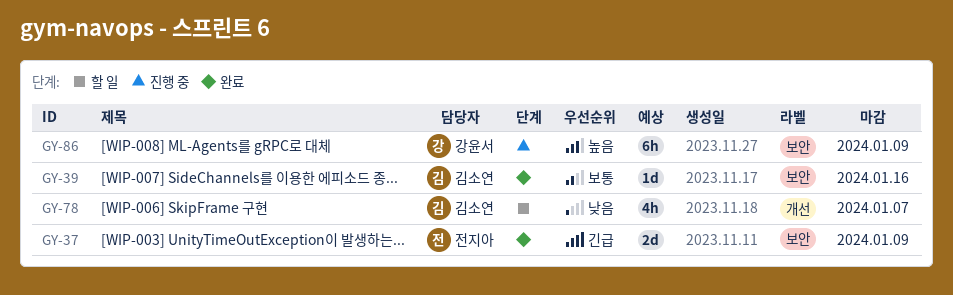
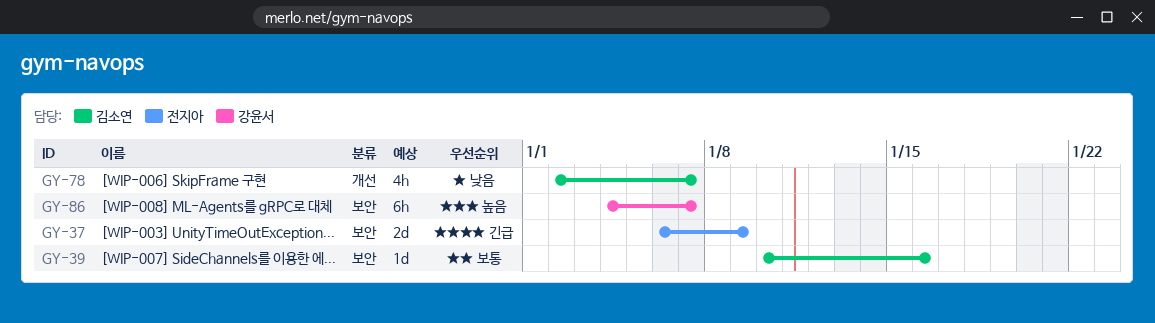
GY-86, due: Jan 9 -> Jan 7

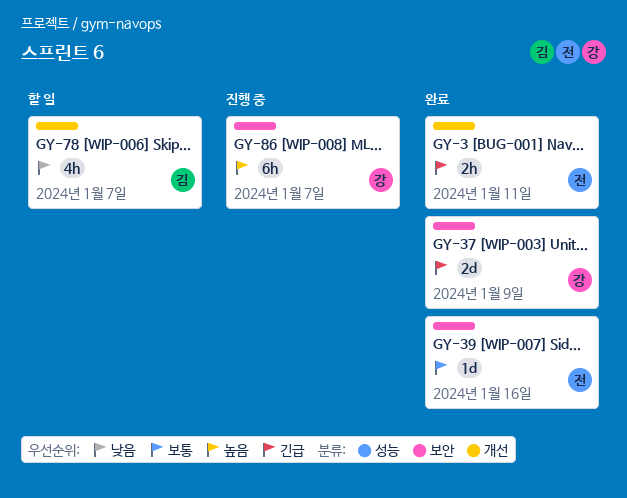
GY-3: none -> present
GY-37, owner: 전지아 -> 강윤서
GY-39, owner: 김소연 -> 전지아

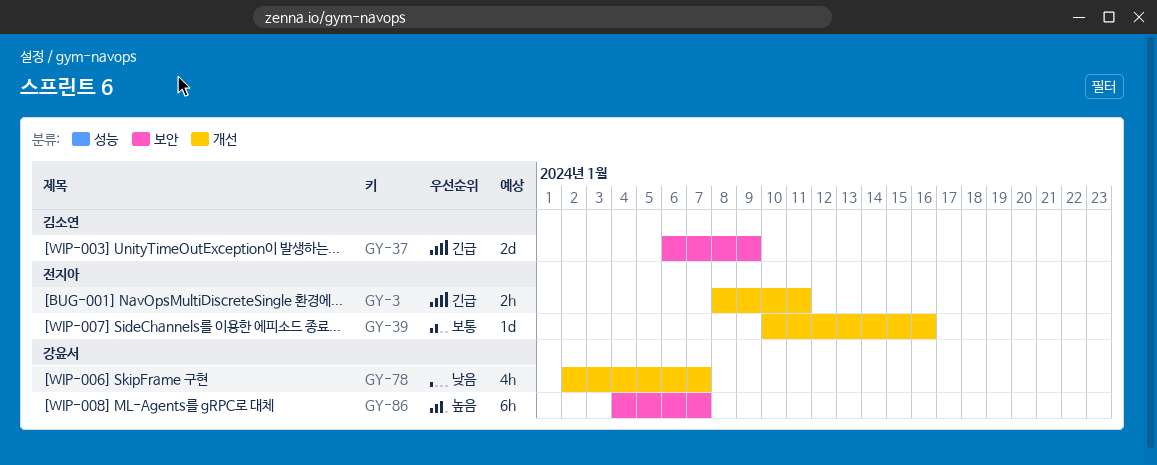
GY-37, owner: 강윤서 -> 김소연
GY-39, label: 보안 -> 개선
GY-78, owner: 김소연 -> 강윤서

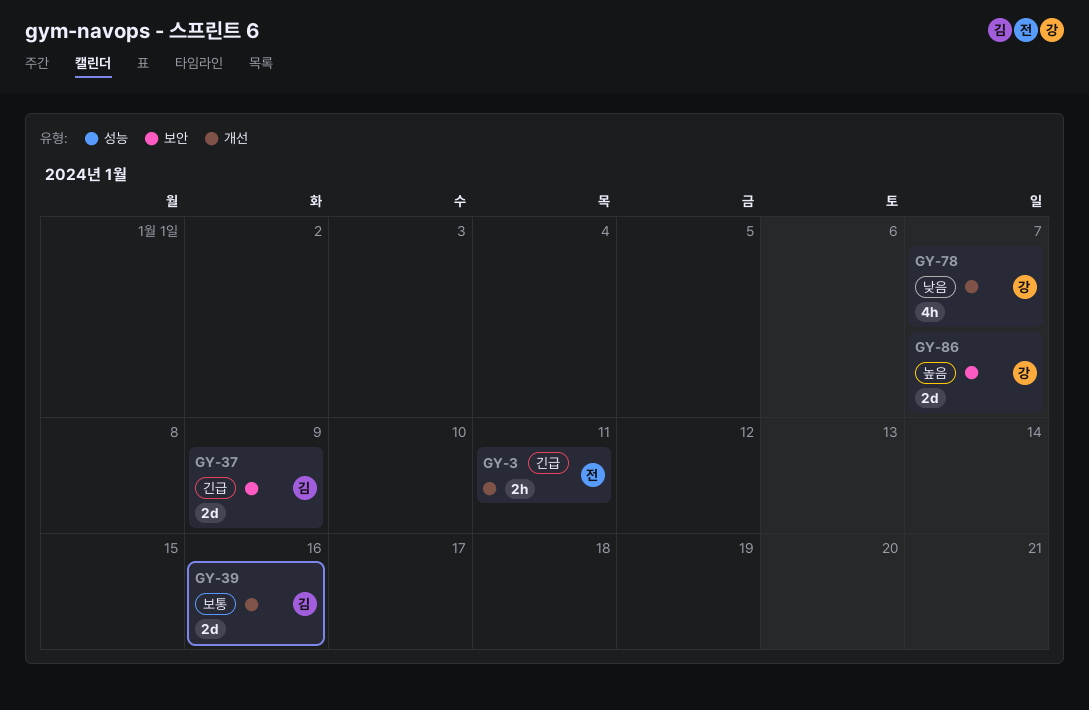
GY-39, owner: 전지아 -> 김소연
GY-39, estimate: 1d -> 2d
GY-86, estimate: 6h -> 2d

